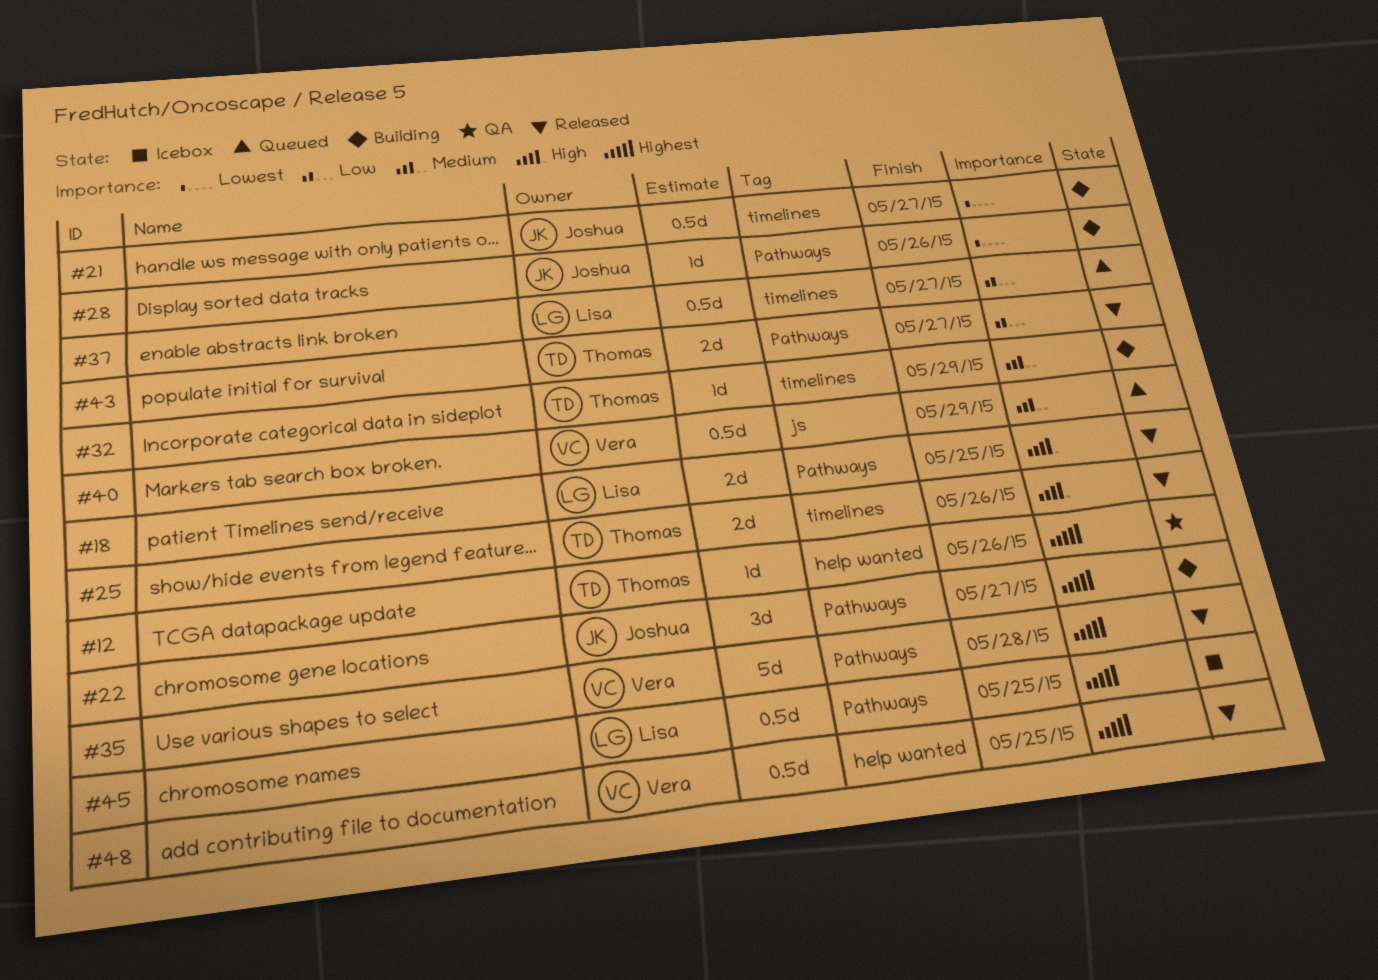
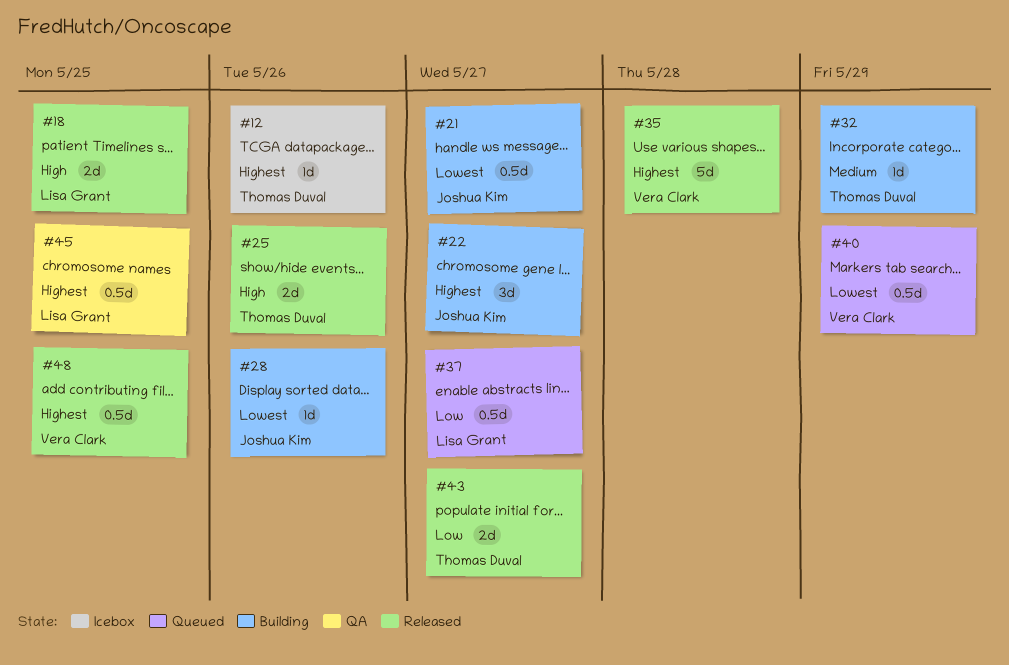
#12, status: QA -> Icebox
#40, priority: Medium -> Lowest
#45, status: Icebox -> QA

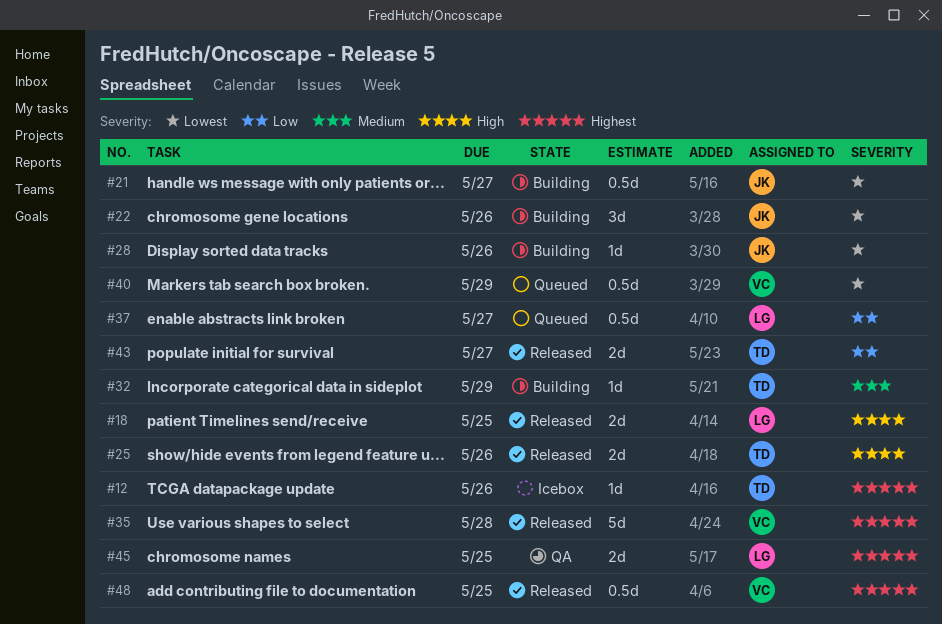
#22, priority: Highest -> Lowest
#22, due: May 27 -> May 26
#45, estimate: 0.5d -> 2d

